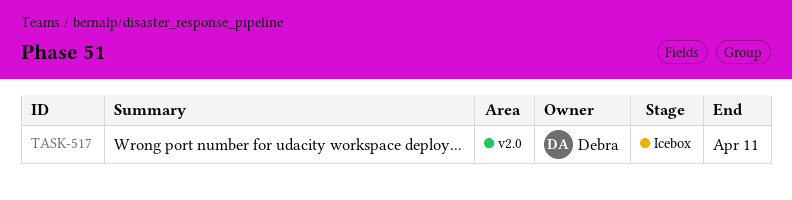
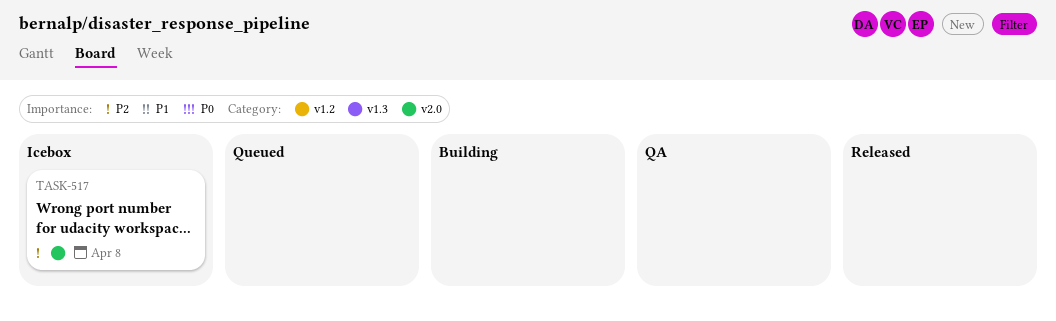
TASK-517, due: Apr 11 -> Apr 8

